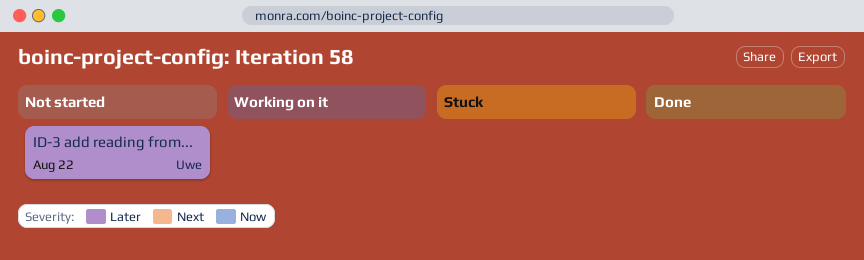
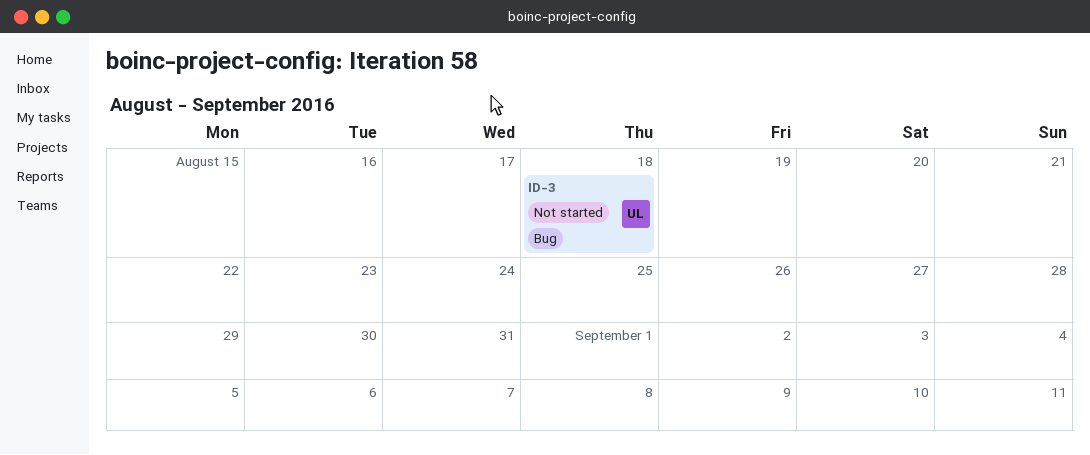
ID-3, due: Aug 22 -> Aug 18

